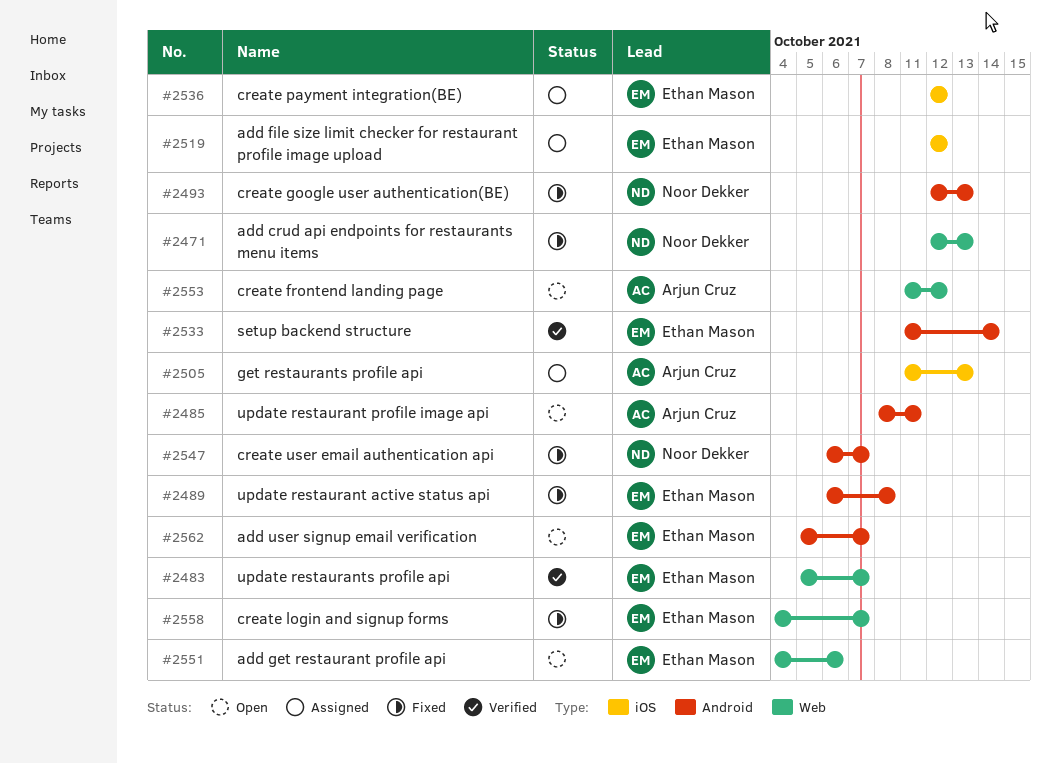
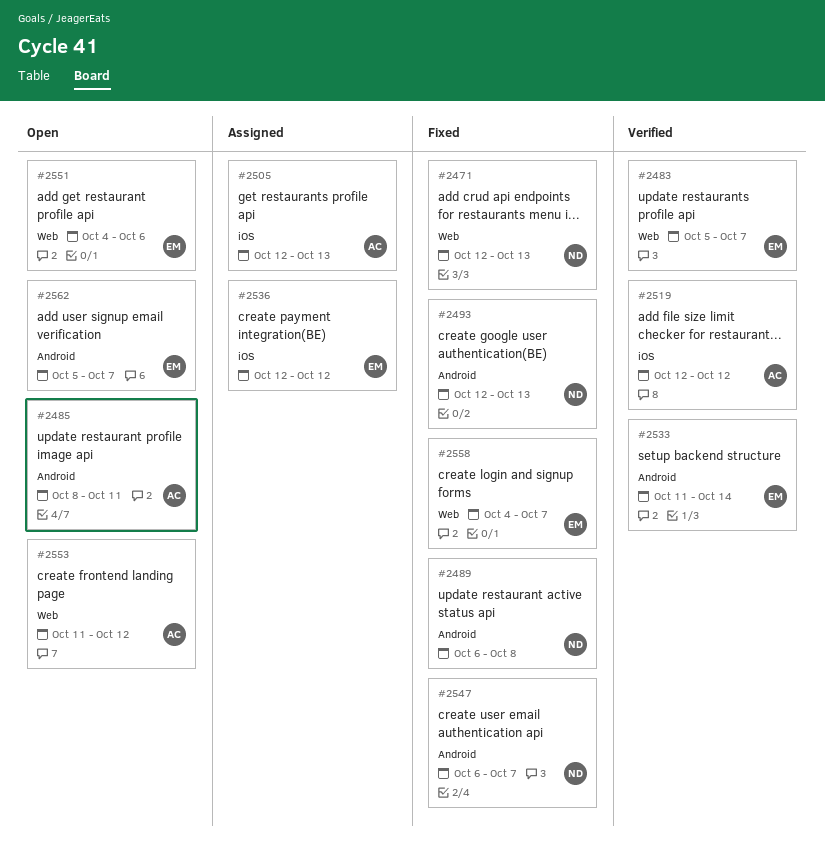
#2489, owner: Ethan Mason -> Noor Dekker
#2505, start: Oct 11 -> Oct 12
#2519, status: Assigned -> Verified
#2519, owner: Ethan Mason -> Arjun Cruz

